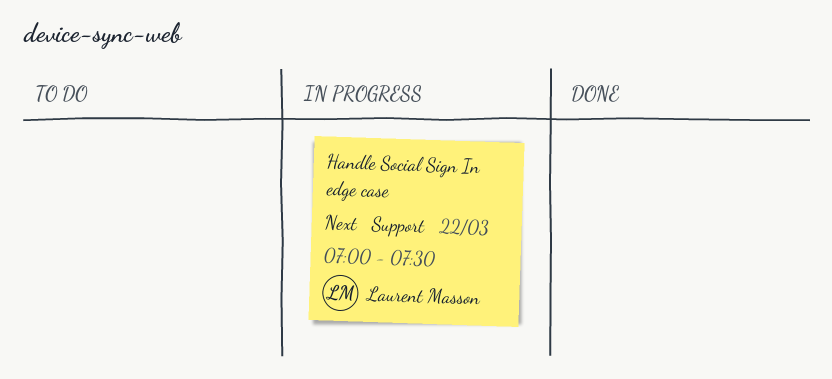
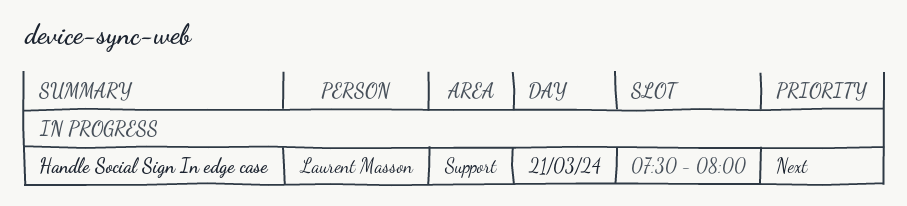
Handle Social Sign In edge case, day: Mar 22 -> Mar 21
Handle Social Sign In edge case, begins: 07:00 -> 07:30
Handle Social Sign In edge case, ends: 07:30 -> 08:00

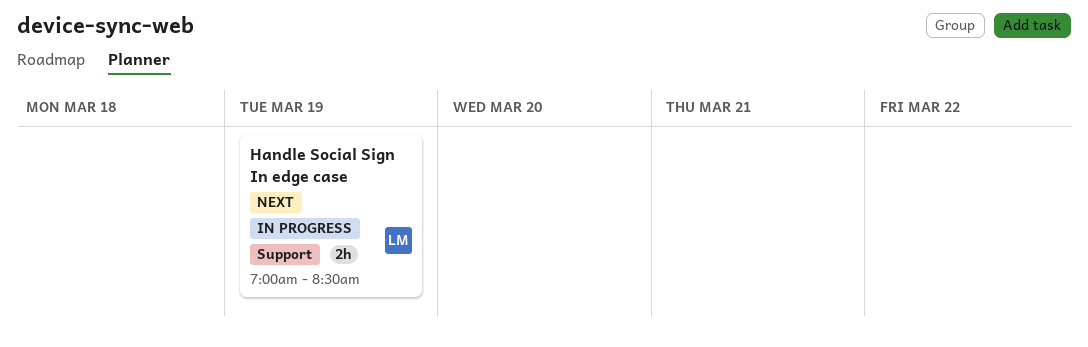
Handle Social Sign In edge case, day: Mar 21 -> Mar 19
Handle Social Sign In edge case, begins: 07:30 -> 07:00
Handle Social Sign In edge case, ends: 08:00 -> 08:30

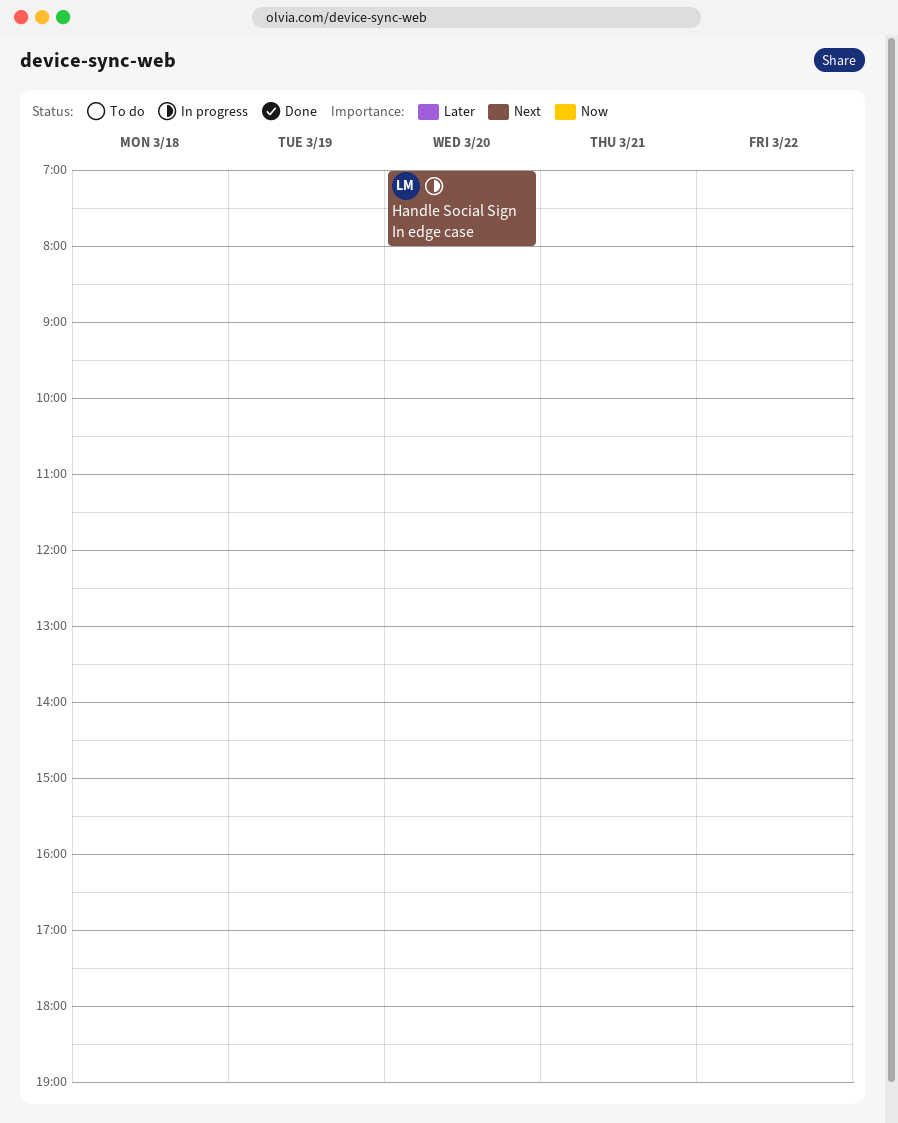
Handle Social Sign In edge case, day: Mar 19 -> Mar 20
Handle Social Sign In edge case, ends: 08:30 -> 08:00

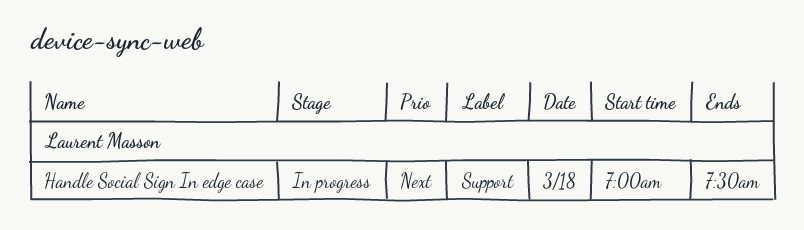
Handle Social Sign In edge case, day: Mar 20 -> Mar 18
Handle Social Sign In edge case, ends: 08:00 -> 07:30

